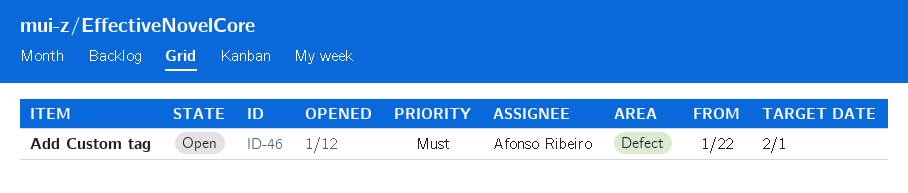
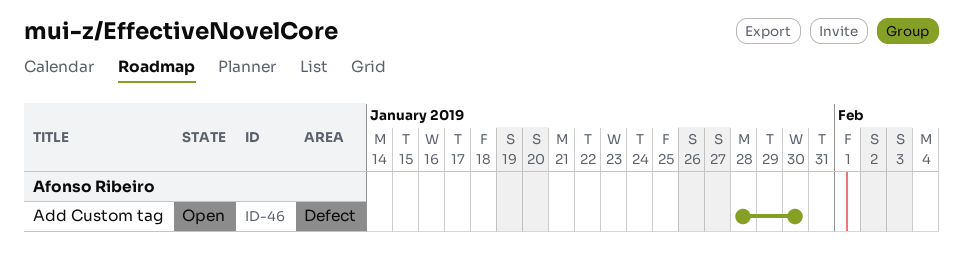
ID-46, start: Jan 22 -> Jan 28
ID-46, due: Feb 1 -> Jan 30

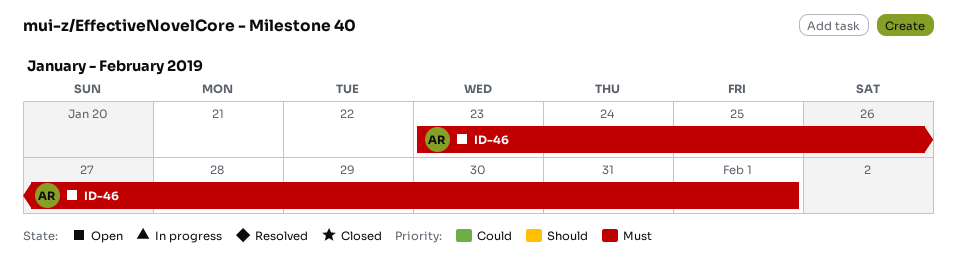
ID-46, start: Jan 28 -> Jan 23
ID-46, due: Jan 30 -> Feb 1

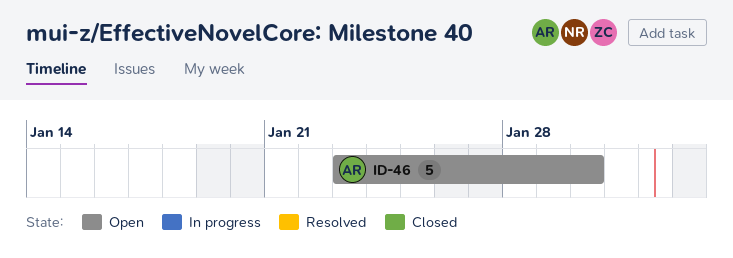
ID-46, due: Feb 1 -> Jan 30

